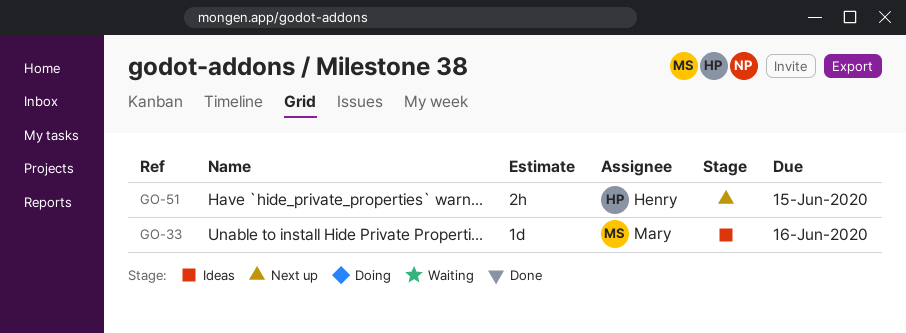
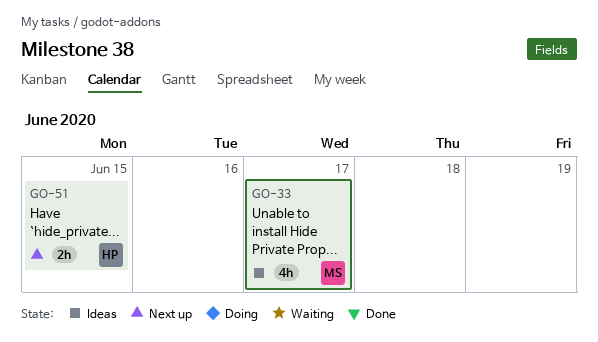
GO-33, estimate: 1d -> 4h
GO-33, due: Jun 16 -> Jun 17

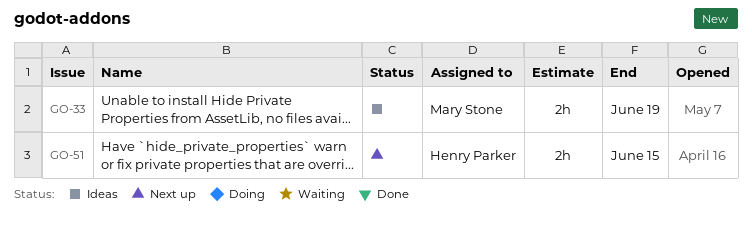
GO-33, estimate: 4h -> 2h
GO-33, due: Jun 17 -> Jun 19

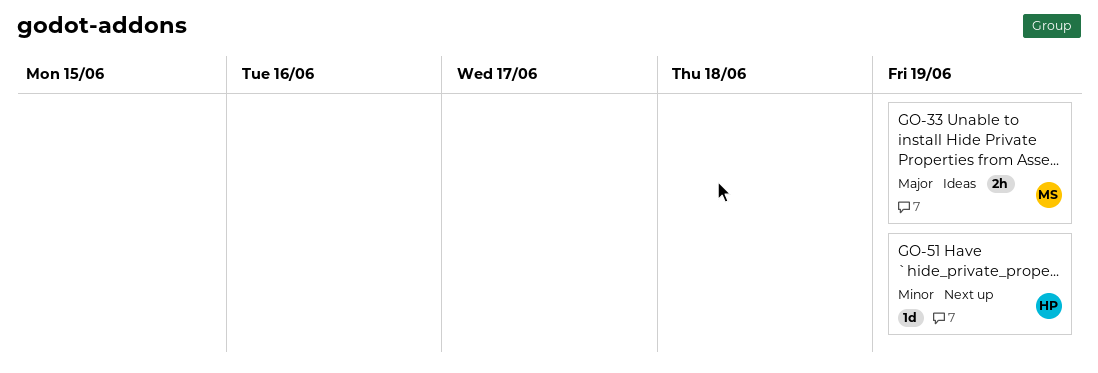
GO-51, estimate: 2h -> 1d
GO-51, due: Jun 15 -> Jun 19

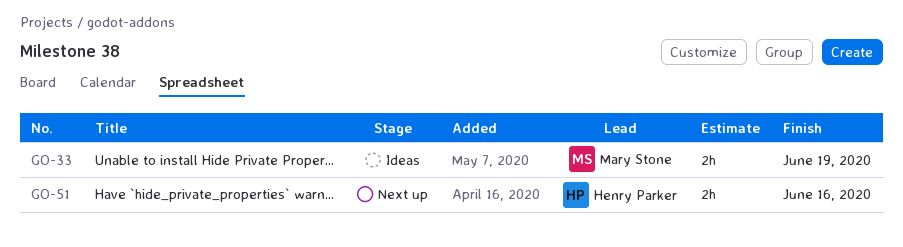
GO-51, estimate: 1d -> 2h
GO-51, due: Jun 19 -> Jun 16

